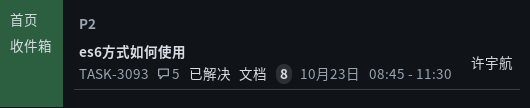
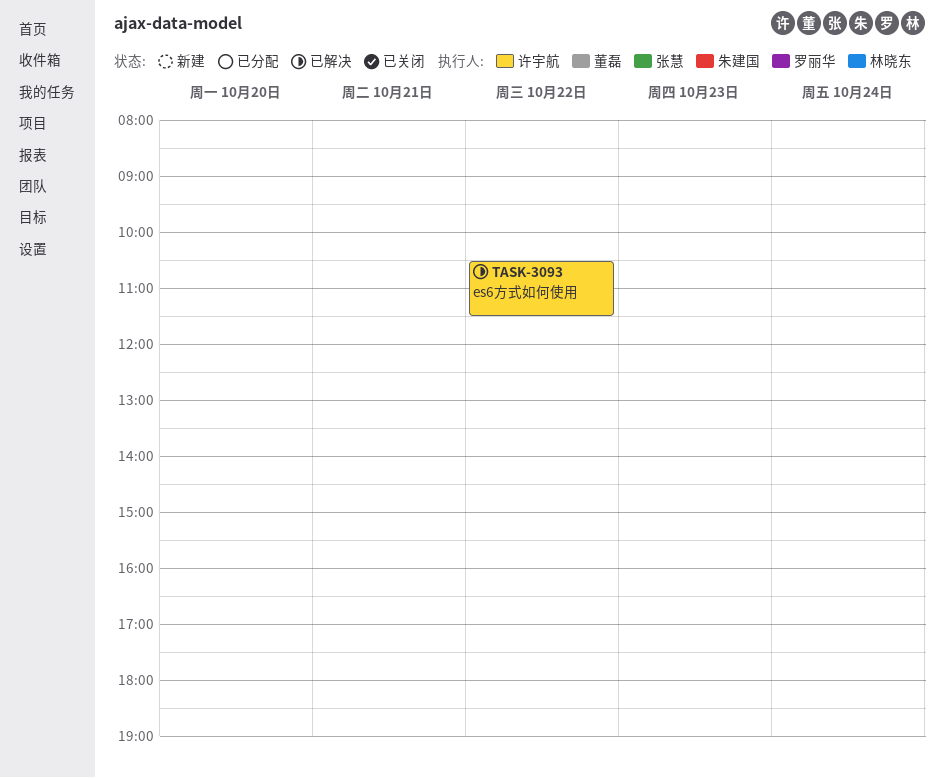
TASK-3093, day: Oct 23 -> Oct 22
TASK-3093, begins: 08:45 -> 10:30

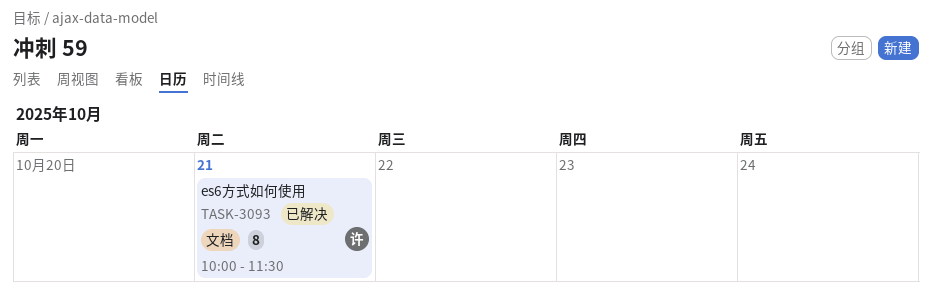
TASK-3093, day: Oct 22 -> Oct 21
TASK-3093, begins: 10:30 -> 10:00

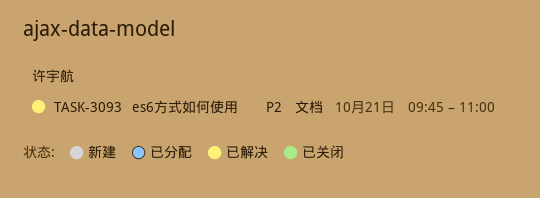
TASK-3093, begins: 10:00 -> 09:45
TASK-3093, ends: 11:30 -> 11:00

